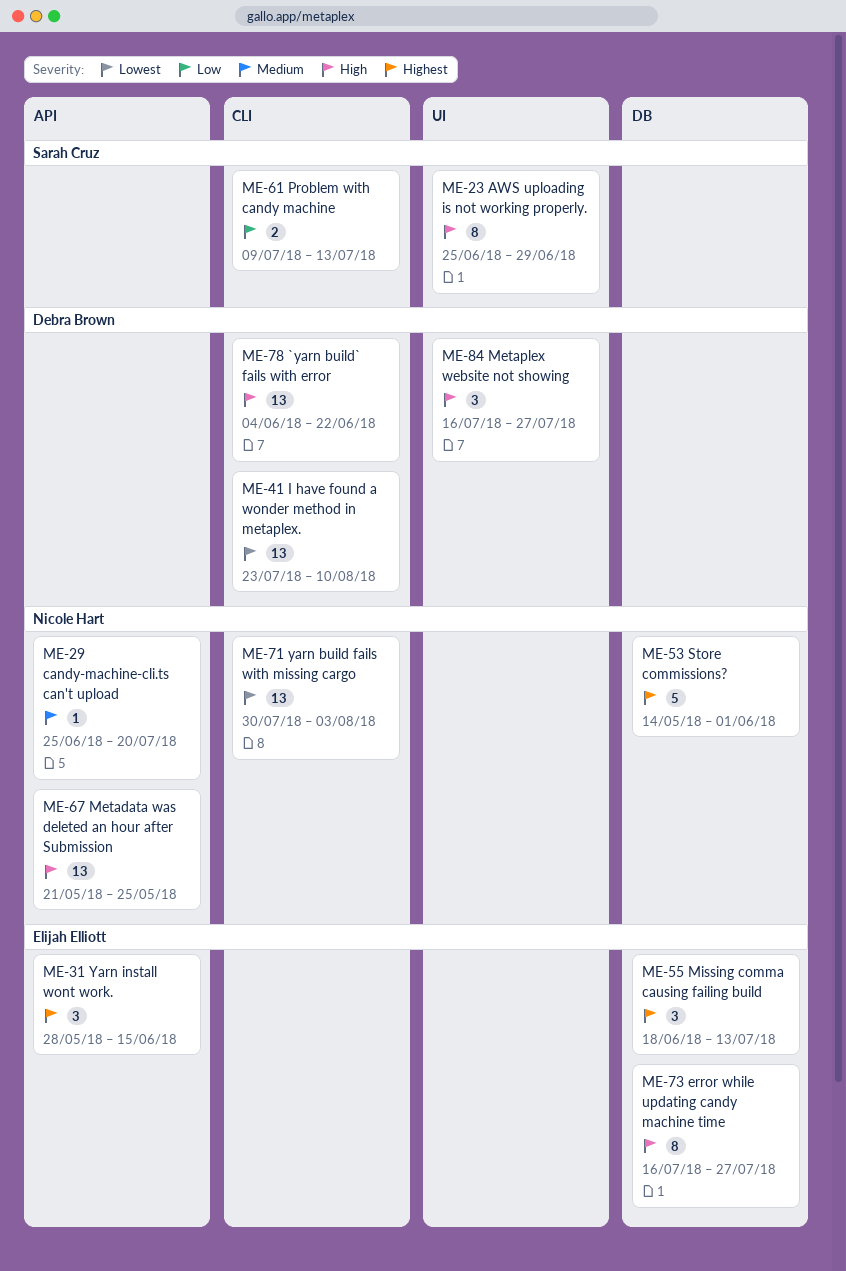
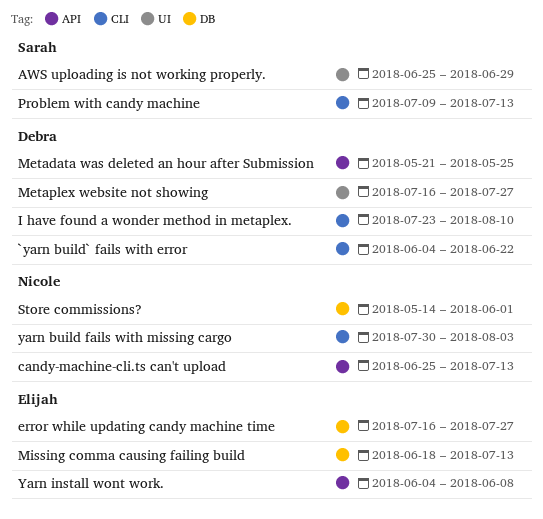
candy-machine-cli.ts can't upload, due: Jul 20 -> Jul 13
Metadata was deleted an hour after Submission, owner: Nicole Hart -> Debra Brown
Yarn install wont work., start: May 28 -> Jun 4
Yarn install wont work., due: Jun 15 -> Jun 8

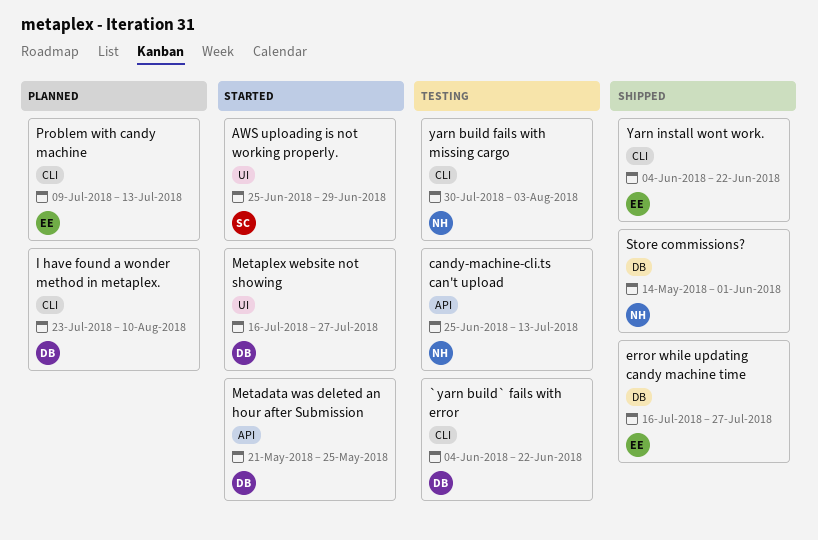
Missing comma causing failing build: present -> none
Problem with candy machine, owner: Sarah -> Elijah
Yarn install wont work., label: API -> CLI
Yarn install wont work., due: Jun 8 -> Jun 22

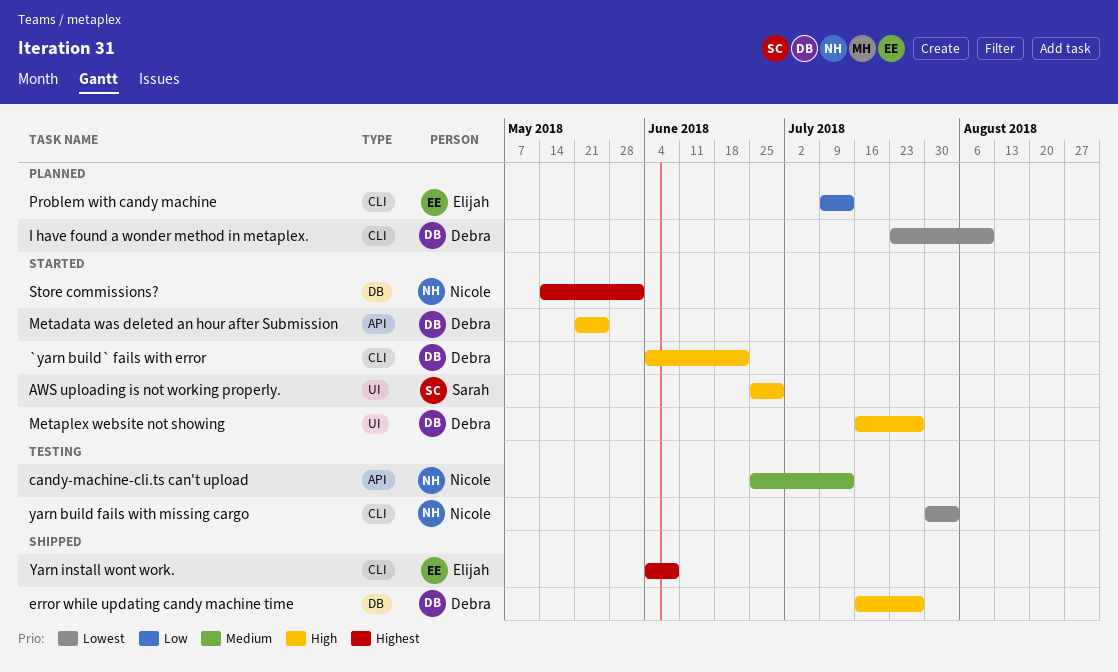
`yarn build` fails with error, status: Testing -> Started
error while updating candy machine time, owner: Elijah -> Debra
Store commissions?, status: Shipped -> Started
Yarn install wont work., due: Jun 22 -> Jun 8

